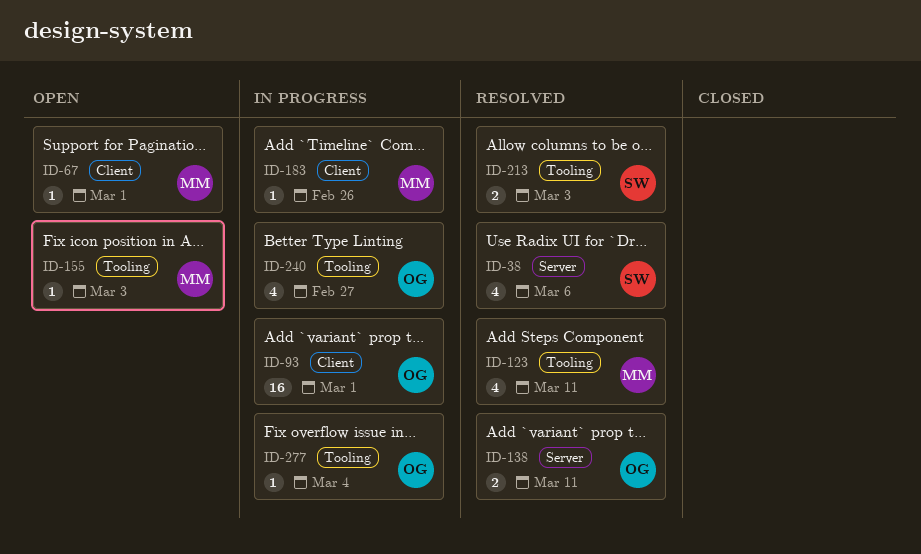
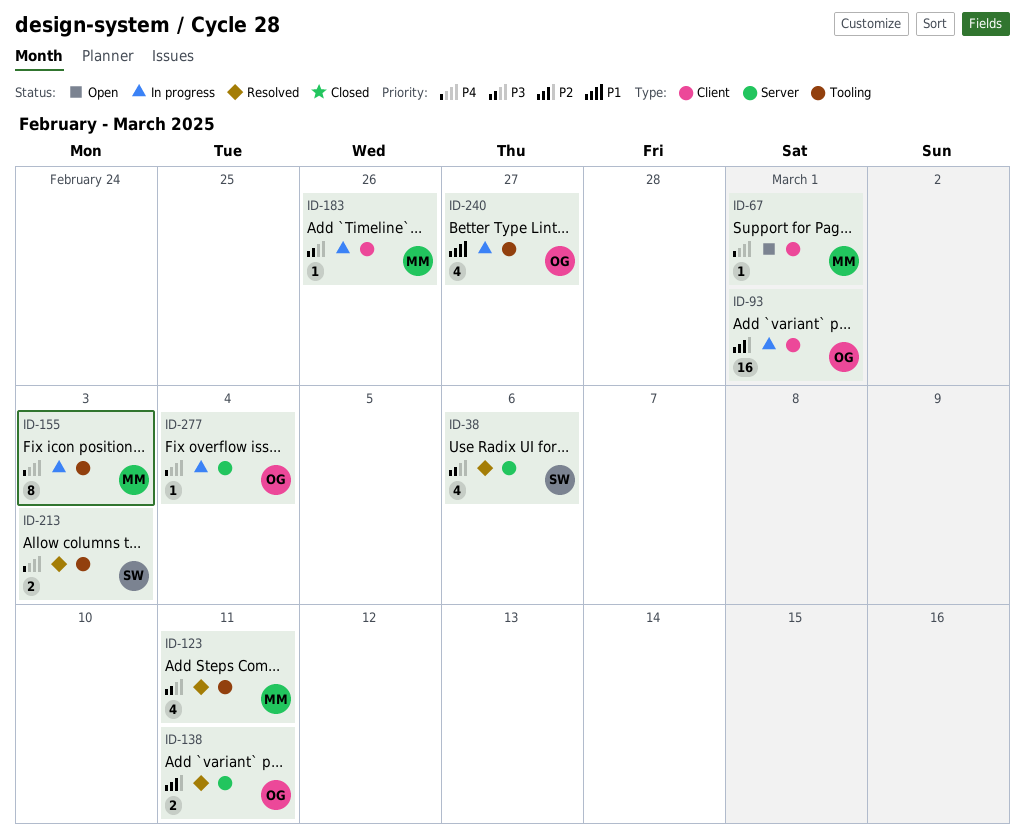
ID-155, status: Open -> In progress
ID-155, estimate: 1 -> 8
ID-277, label: Tooling -> Server

